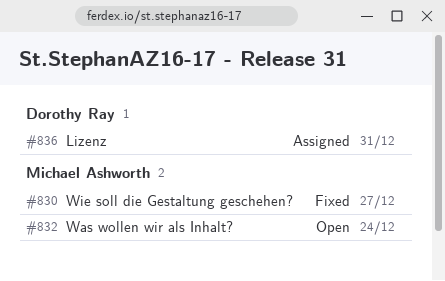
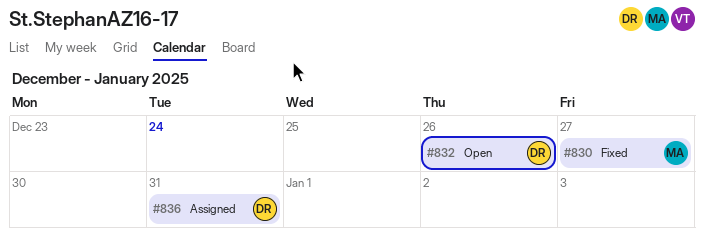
#832, owner: Michael Ashworth -> Dorothy Ray
#832, due: Dec 24 -> Dec 26

